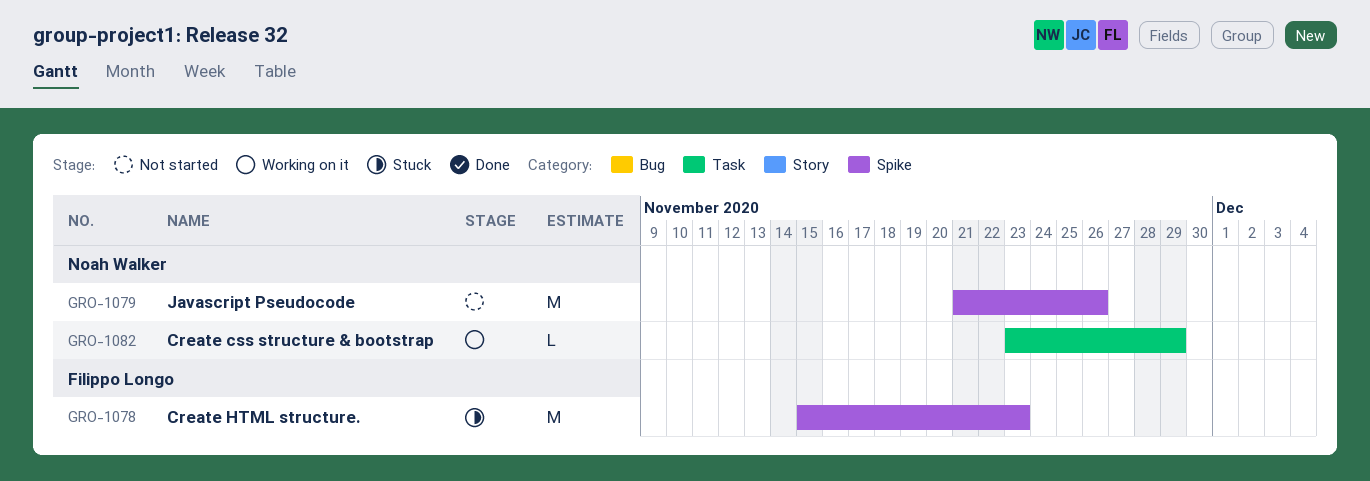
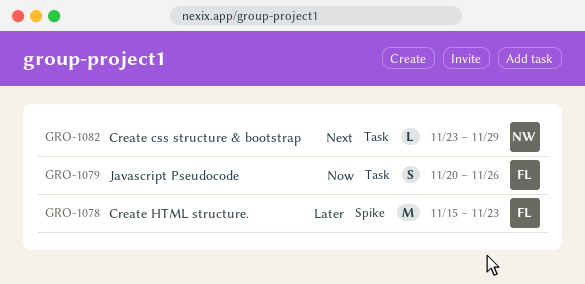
GRO-1079, owner: Noah Walker -> Filippo Longo
GRO-1079, label: Spike -> Task
GRO-1079, estimate: M -> S
GRO-1079, start: Nov 21 -> Nov 20

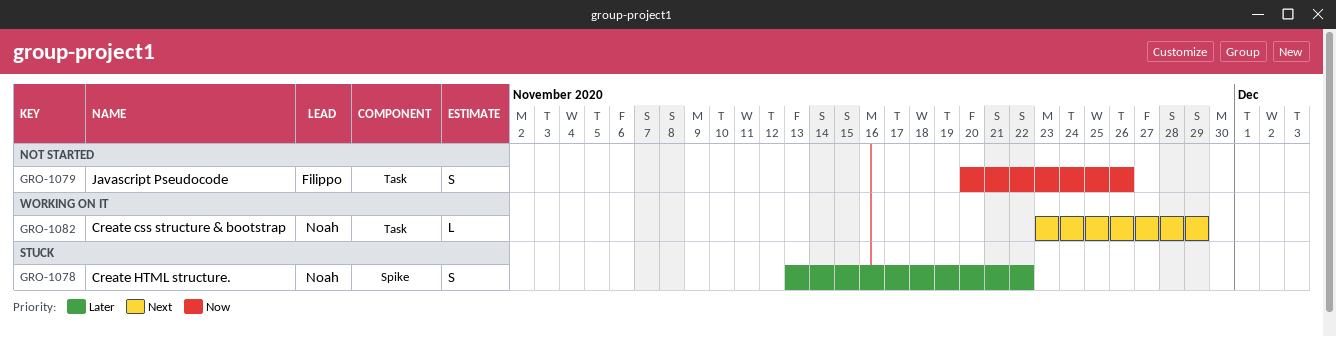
GRO-1078, owner: Filippo -> Noah
GRO-1078, estimate: M -> S
GRO-1078, start: Nov 15 -> Nov 13
GRO-1078, due: Nov 23 -> Nov 22

